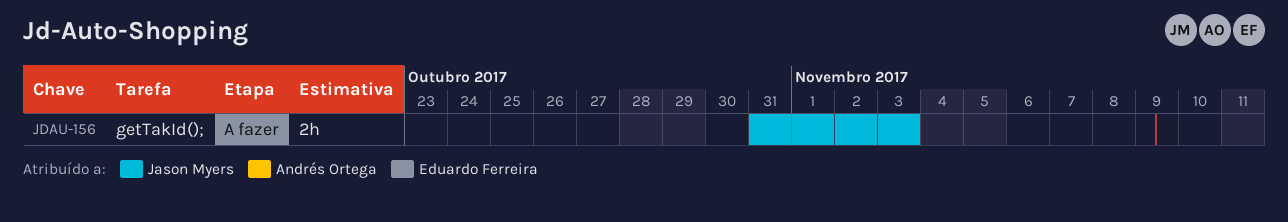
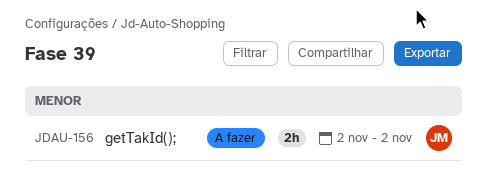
JDAU-156, start: Oct 31 -> Nov 2
JDAU-156, due: Nov 3 -> Nov 2

